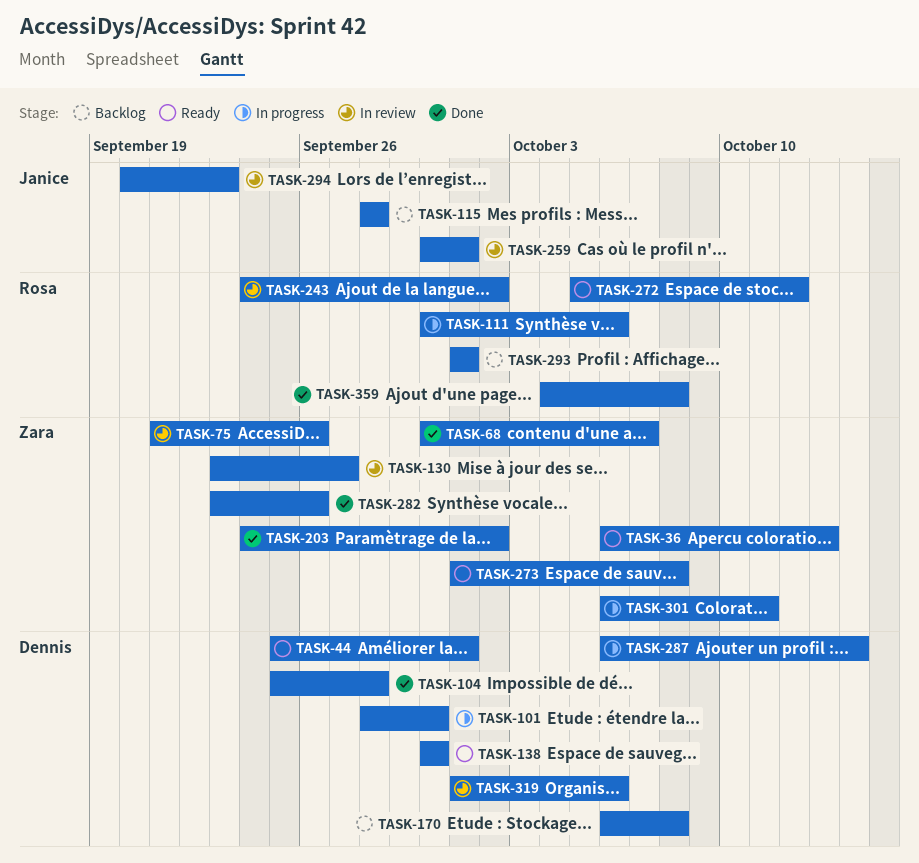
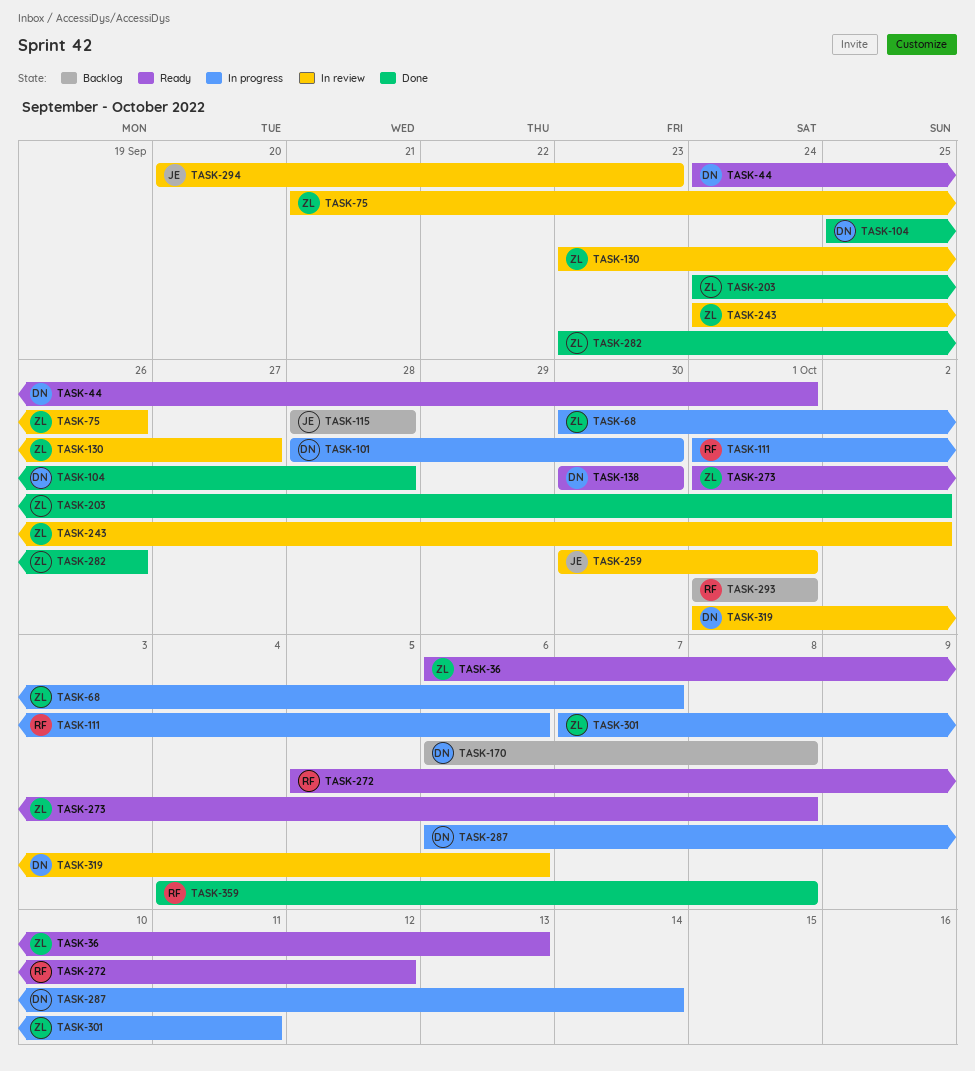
TASK-44, start: Sep 25 -> Sep 24
TASK-68, status: Done -> In progress
TASK-111, start: Sep 30 -> Oct 1
TASK-243, owner: Rosa -> Zara
TASK-301, start: Oct 6 -> Oct 7

